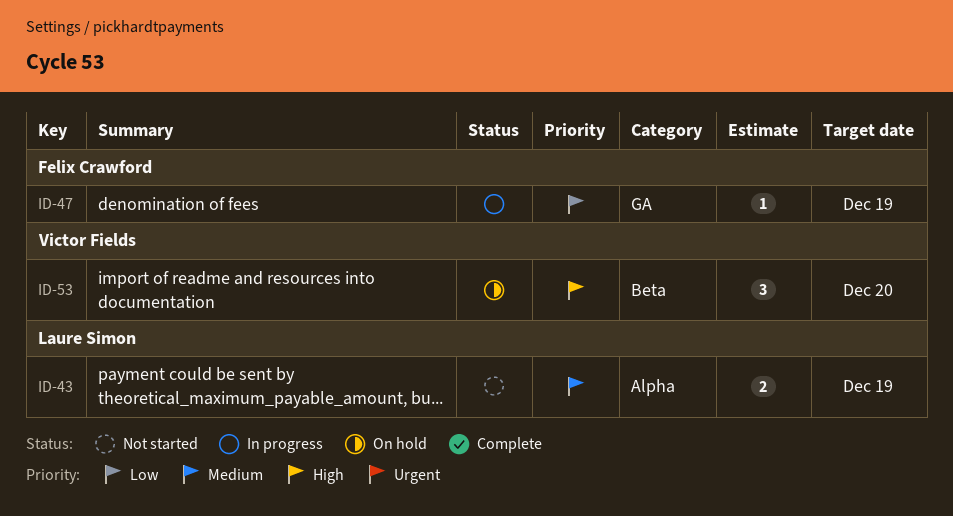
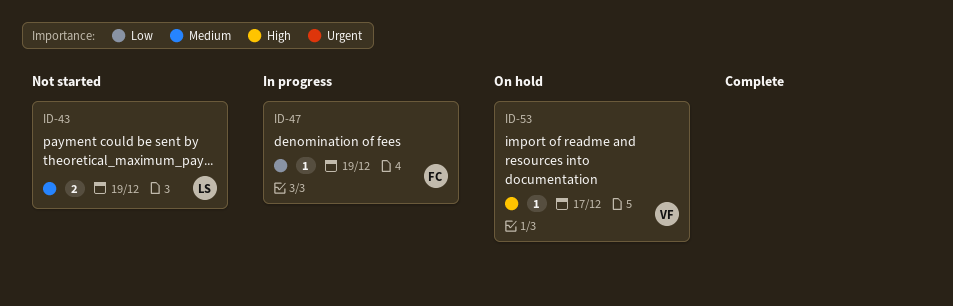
ID-53, estimate: 3 -> 1
ID-53, due: Dec 20 -> Dec 17

